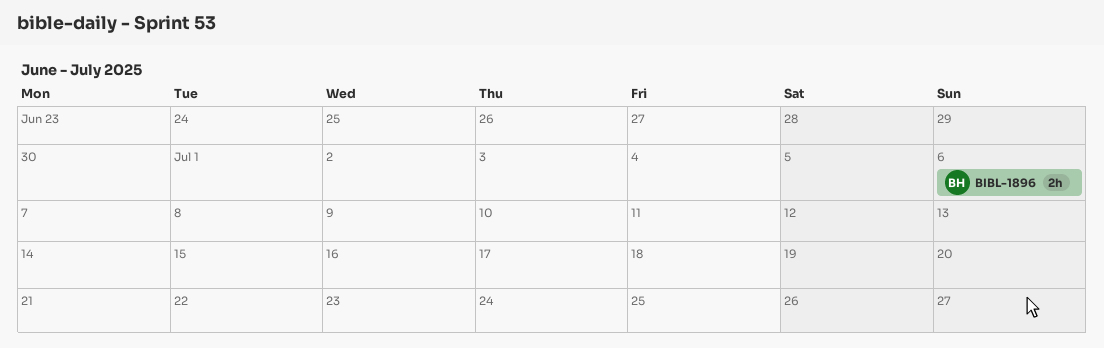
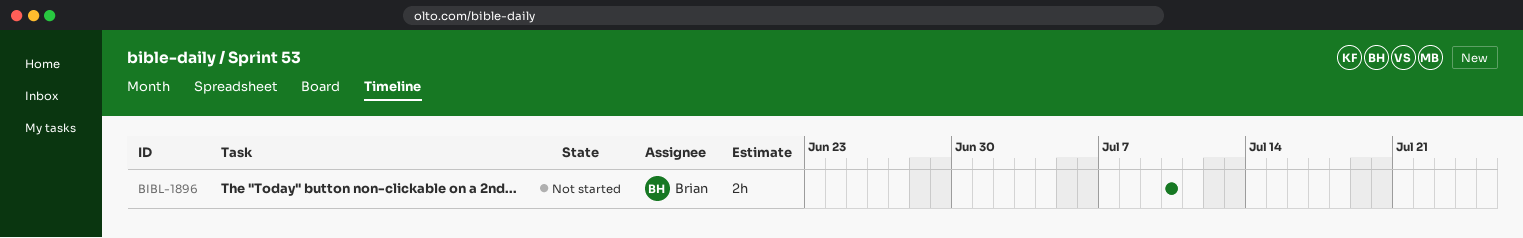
BIBL-1896, start: Jul 6 -> Jul 10
BIBL-1896, due: Jul 6 -> Jul 10

